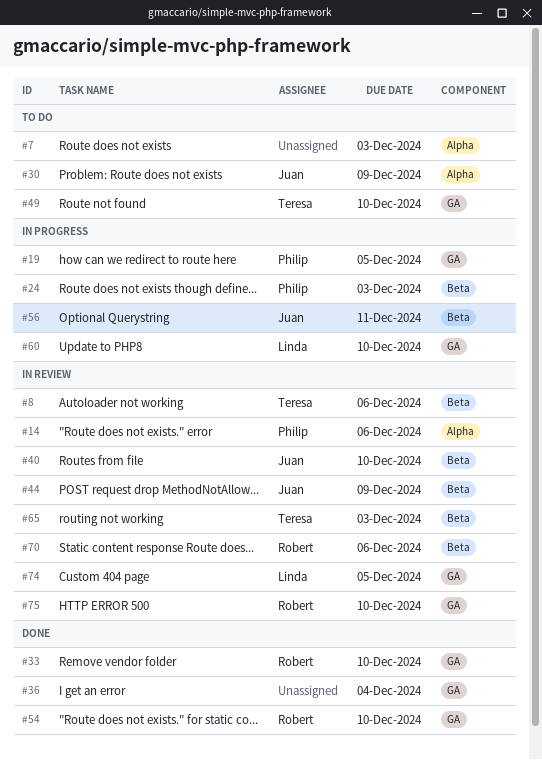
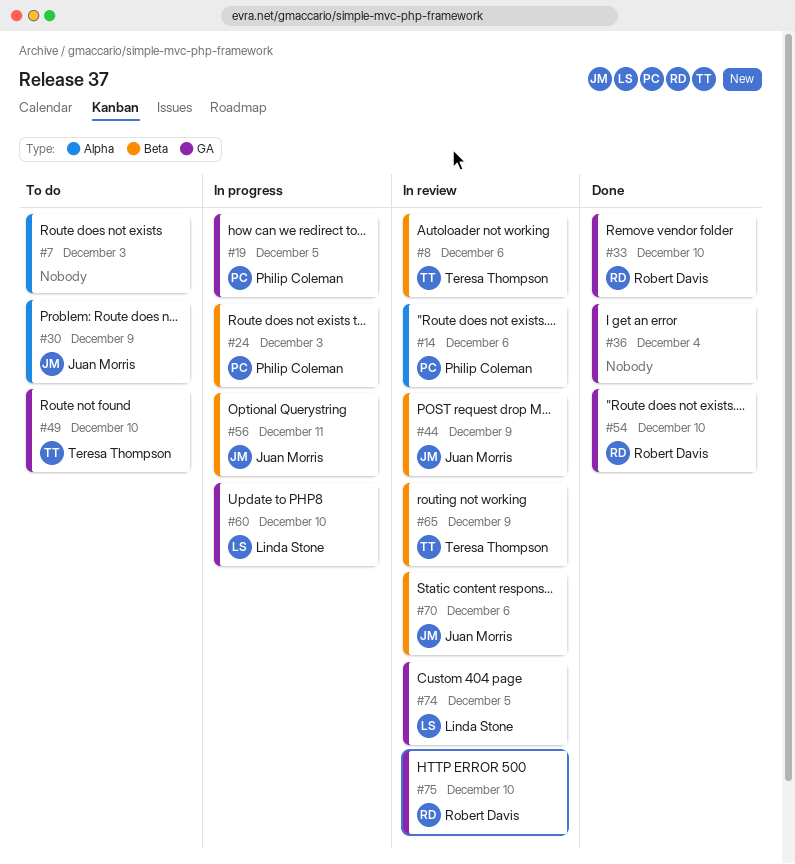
#40: present -> none
#65, due: Dec 3 -> Dec 9
#70, owner: Robert Davis -> Juan Morris

